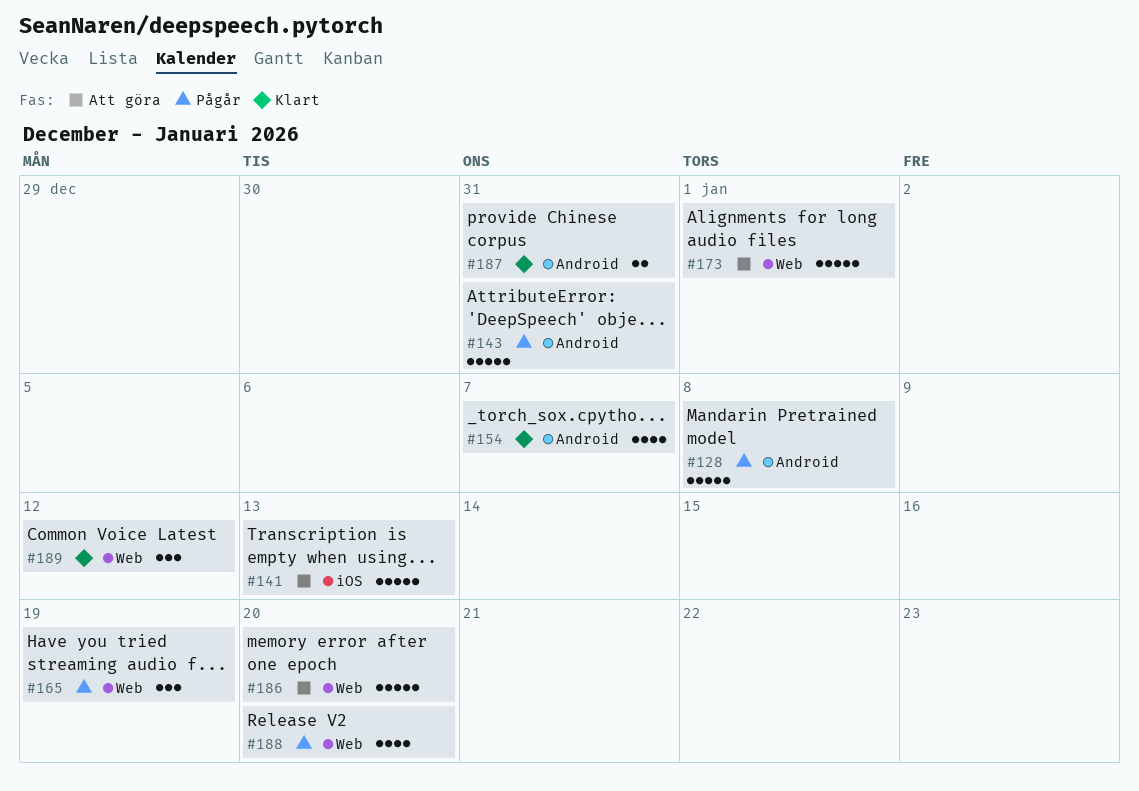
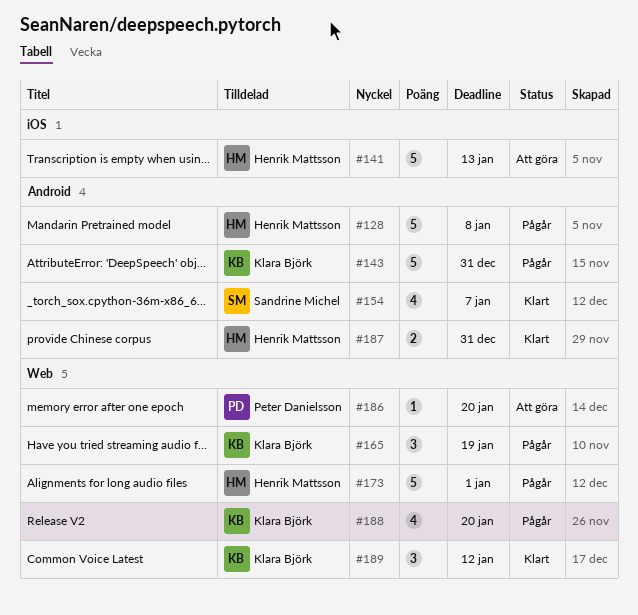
#173, status: Att göra -> Pågår
#186, estimate: 5 -> 1

